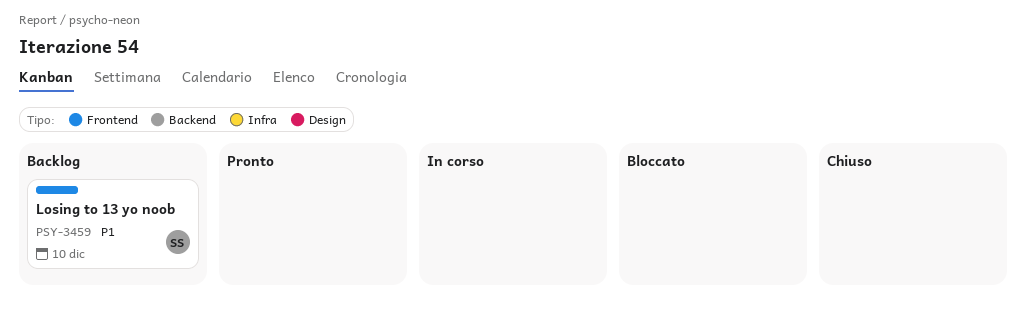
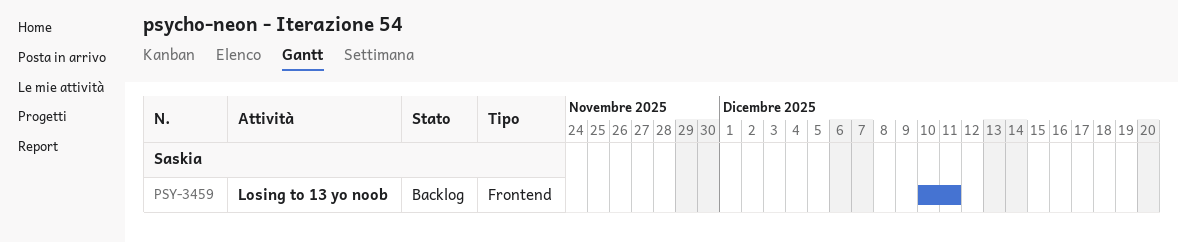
PSY-3459, due: Dec 10 -> Dec 11

